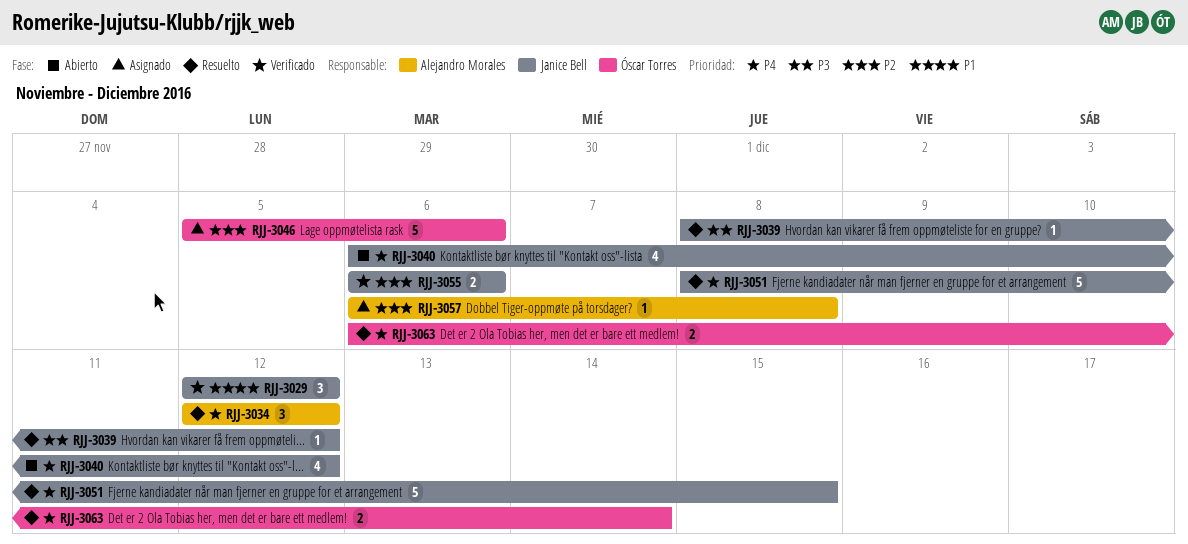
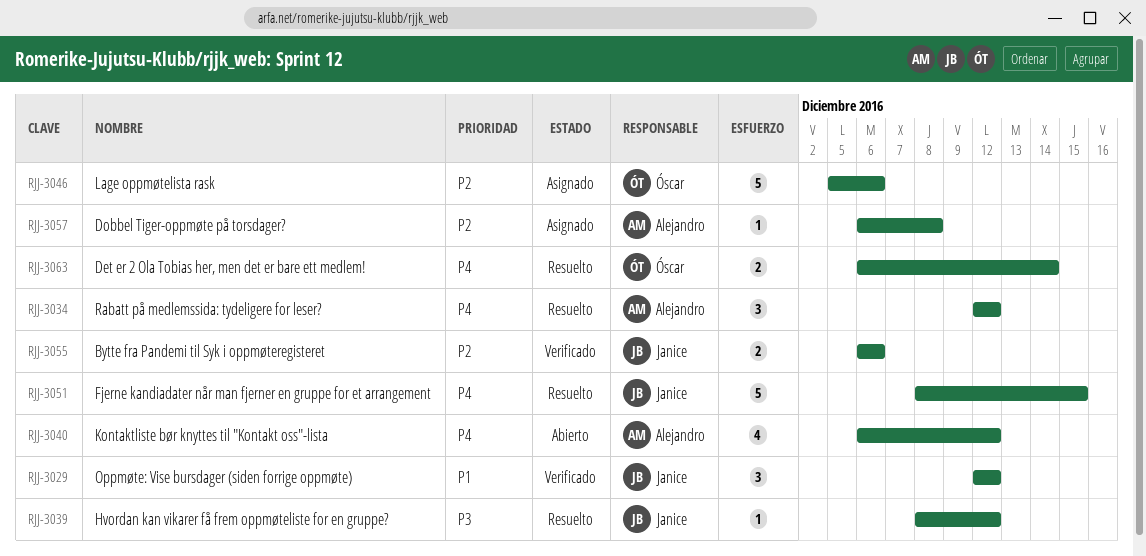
RJJ-3040, owner: Janice Bell -> Alejandro Morales

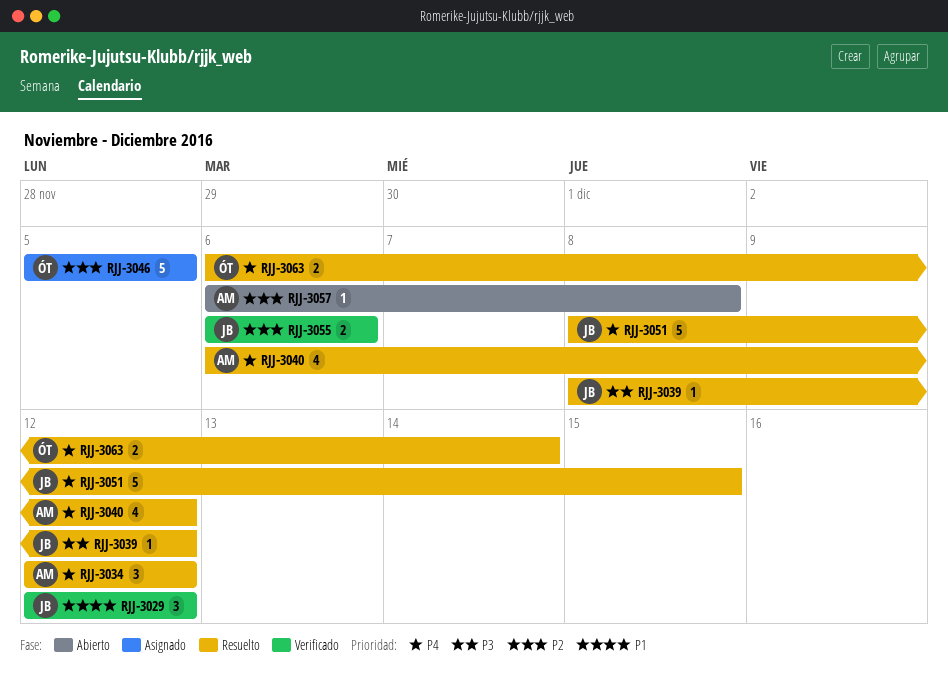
RJJ-3040, status: Abierto -> Resuelto
RJJ-3046, due: Dec 6 -> Dec 5
RJJ-3057, status: Asignado -> Abierto

